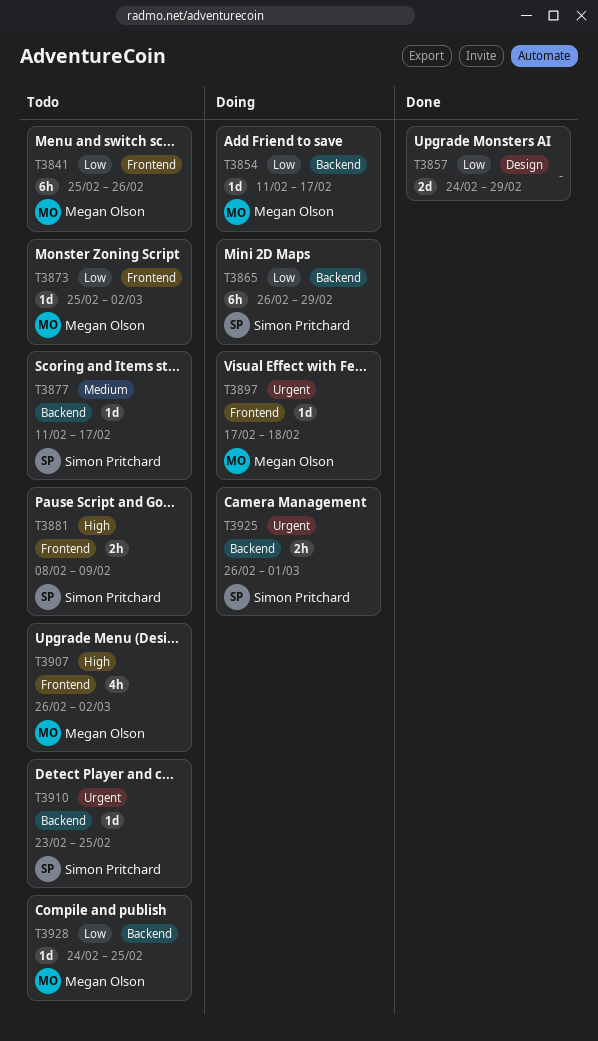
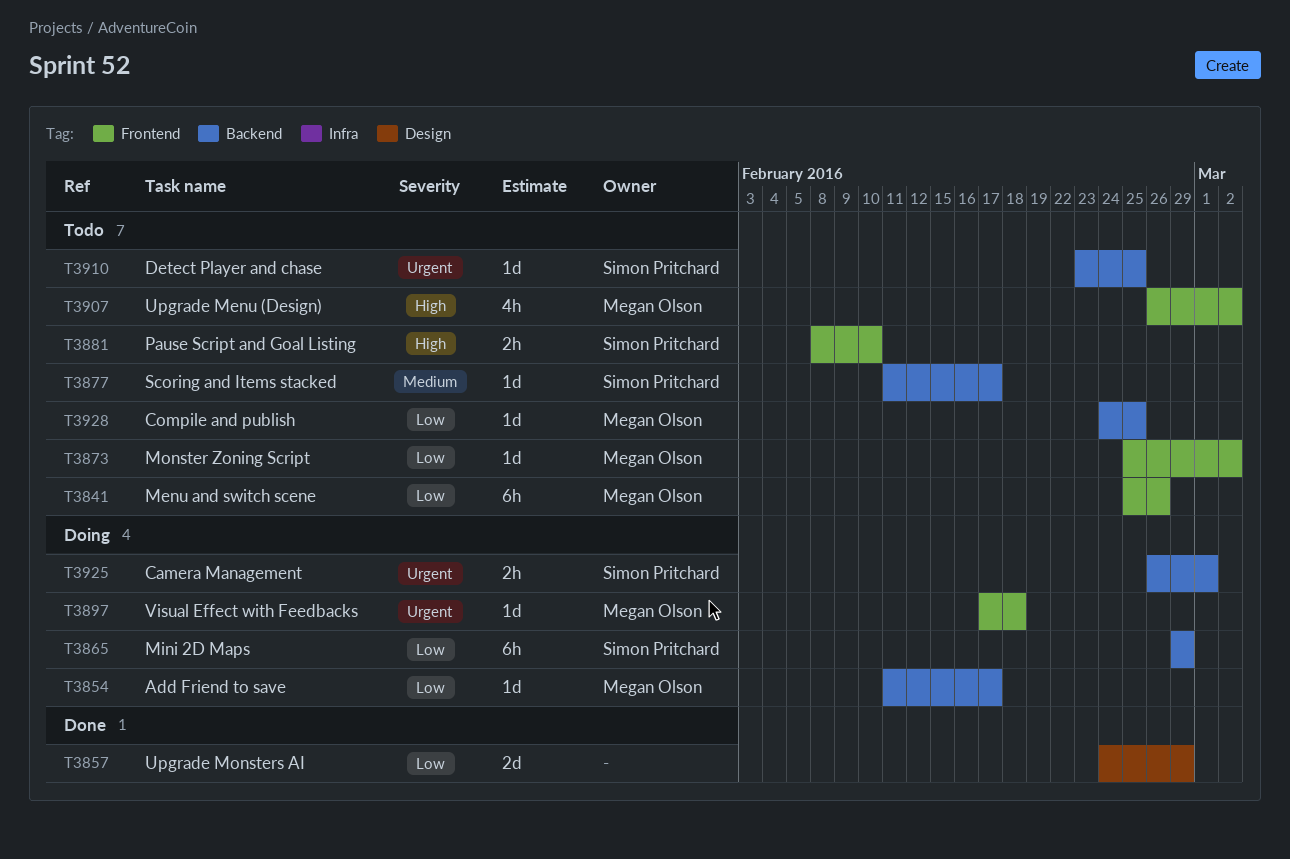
T3865, start: Feb 26 -> Feb 29
T3881, due: Feb 9 -> Feb 10

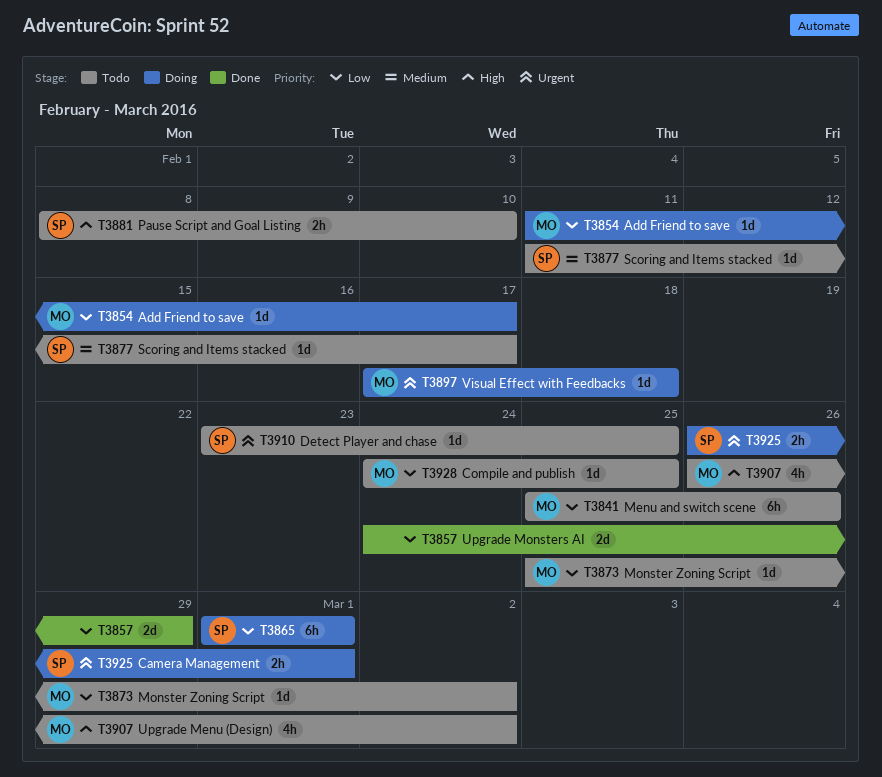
T3865, start: Feb 29 -> Mar 1
T3865, due: Feb 29 -> Mar 1

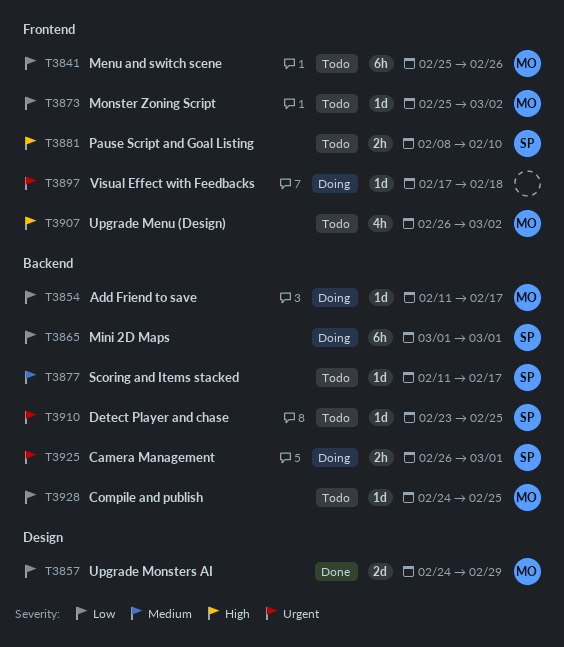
T3857, owner: none -> MO
T3897, owner: MO -> none

